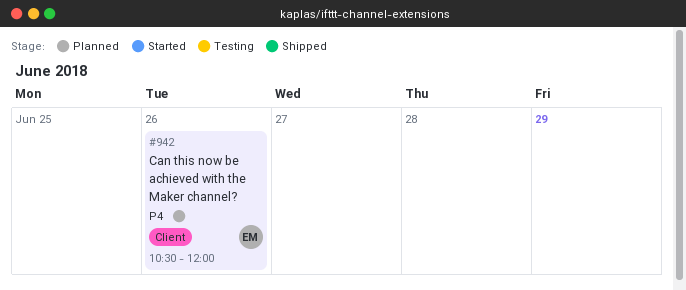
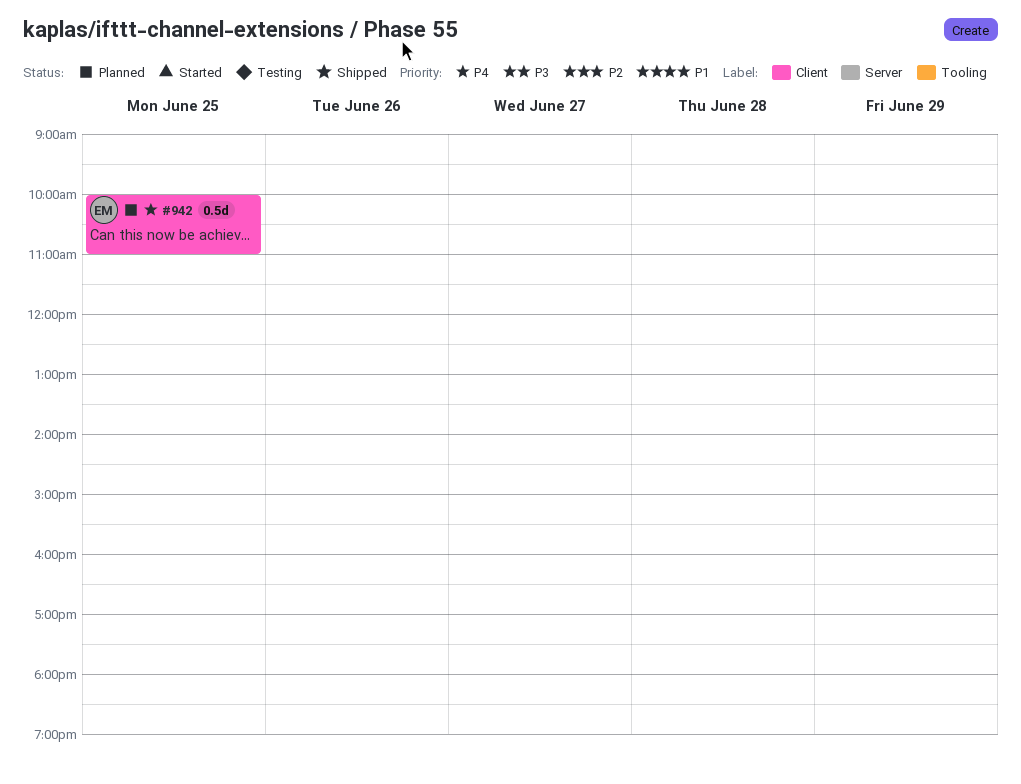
#942, day: Jun 26 -> Jun 25
#942, begins: 10:30 -> 10:00
#942, ends: 12:00 -> 11:00

